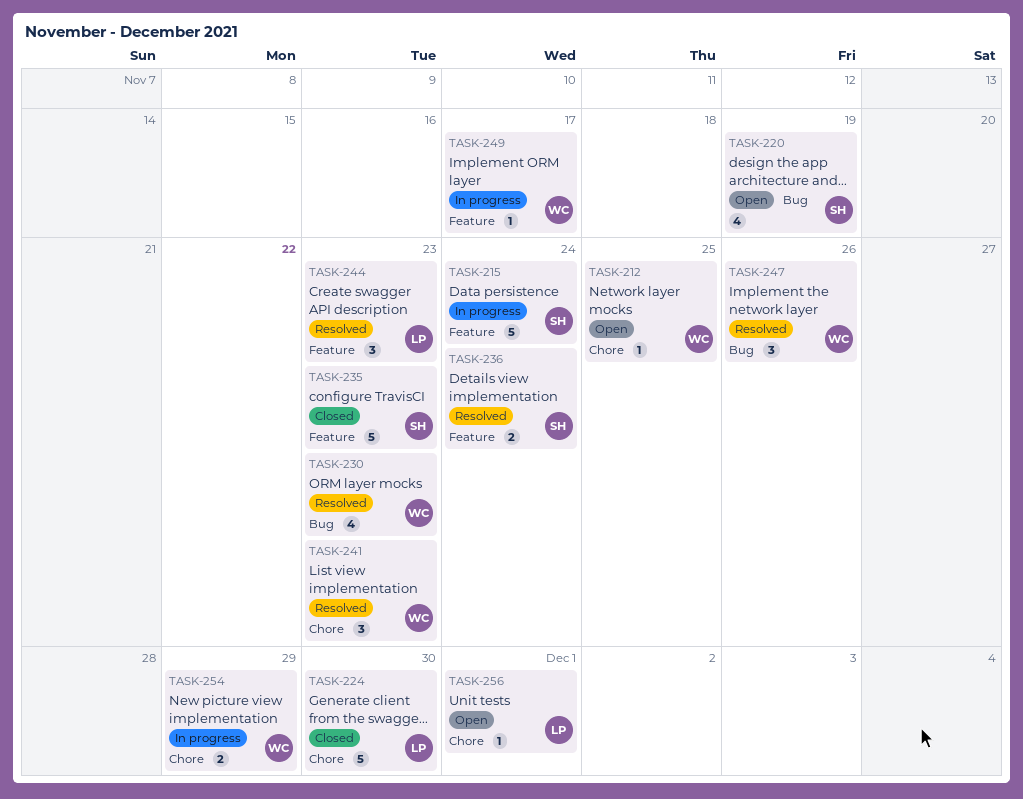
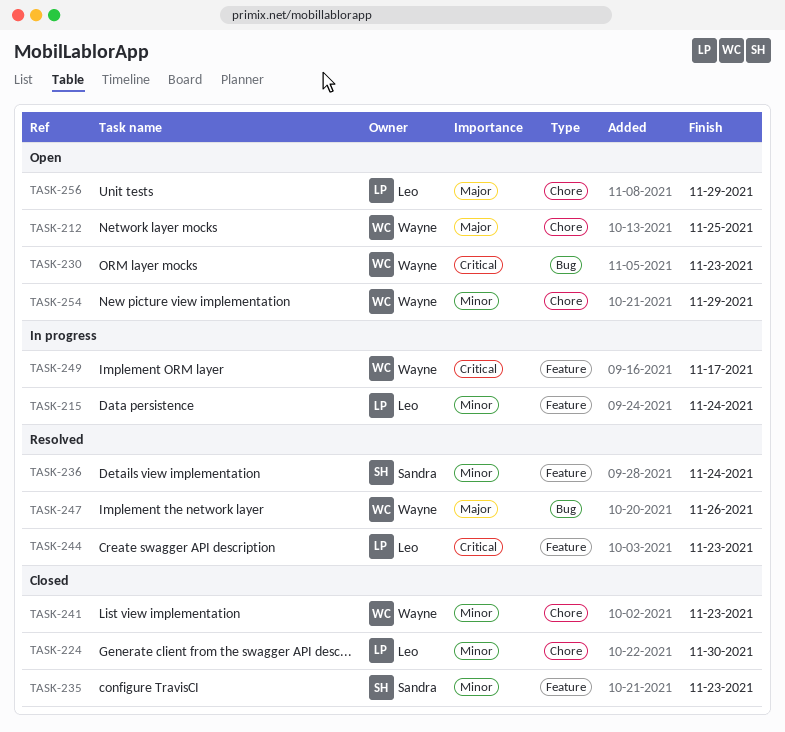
TASK-215, owner: Sandra -> Leo
TASK-220: present -> none
TASK-230, status: Resolved -> Open
TASK-241, status: Resolved -> Closed
TASK-254, status: In progress -> Open
TASK-256, due: Dec 1 -> Nov 29

